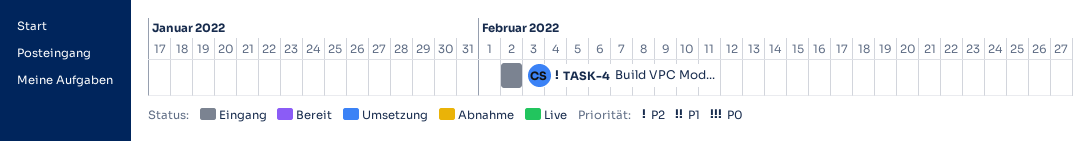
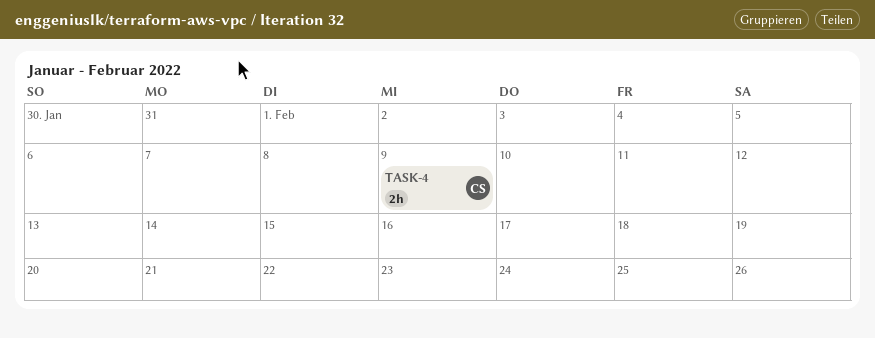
TASK-4, due: Feb 2 -> Feb 9

